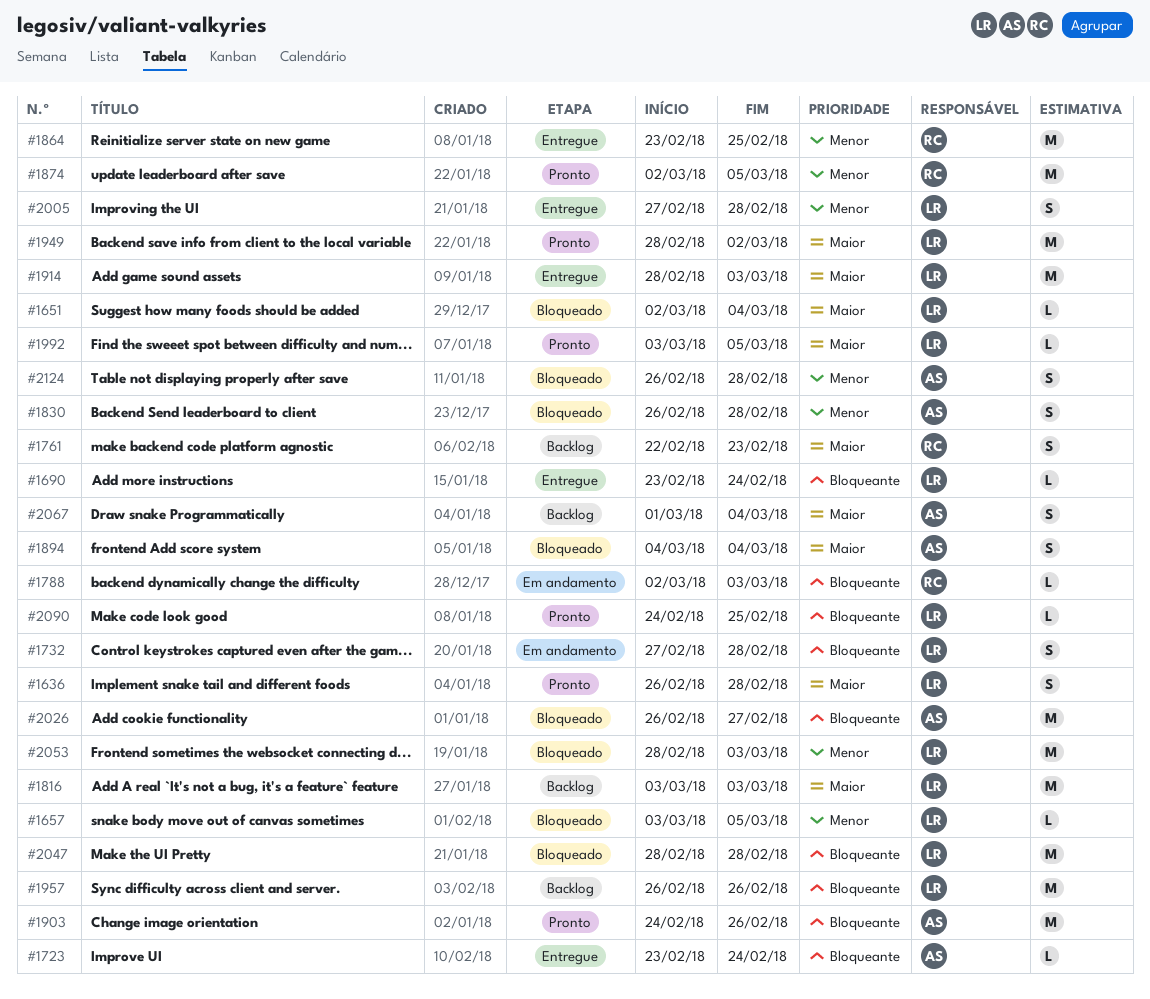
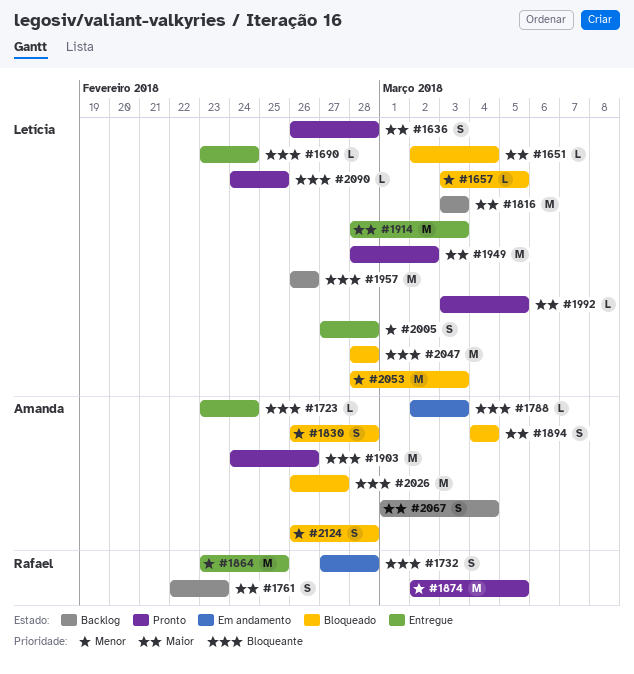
#1732, owner: Letícia -> Rafael
#1788, owner: Rafael -> Amanda

